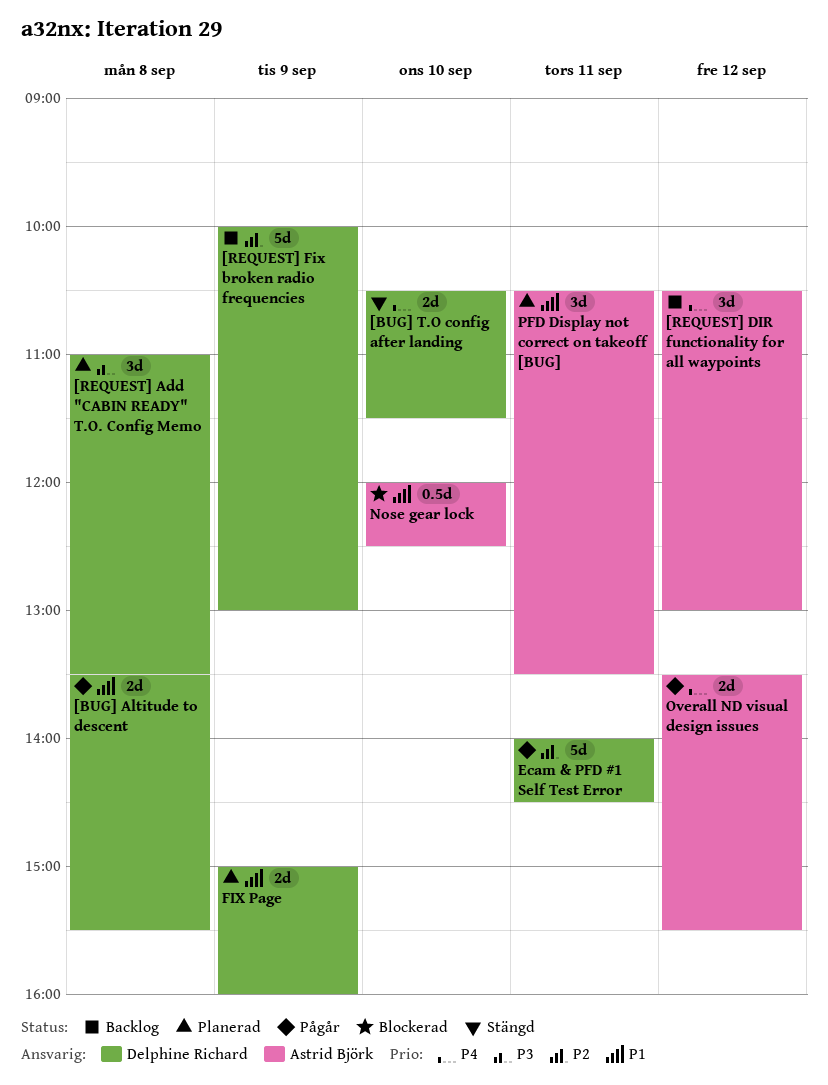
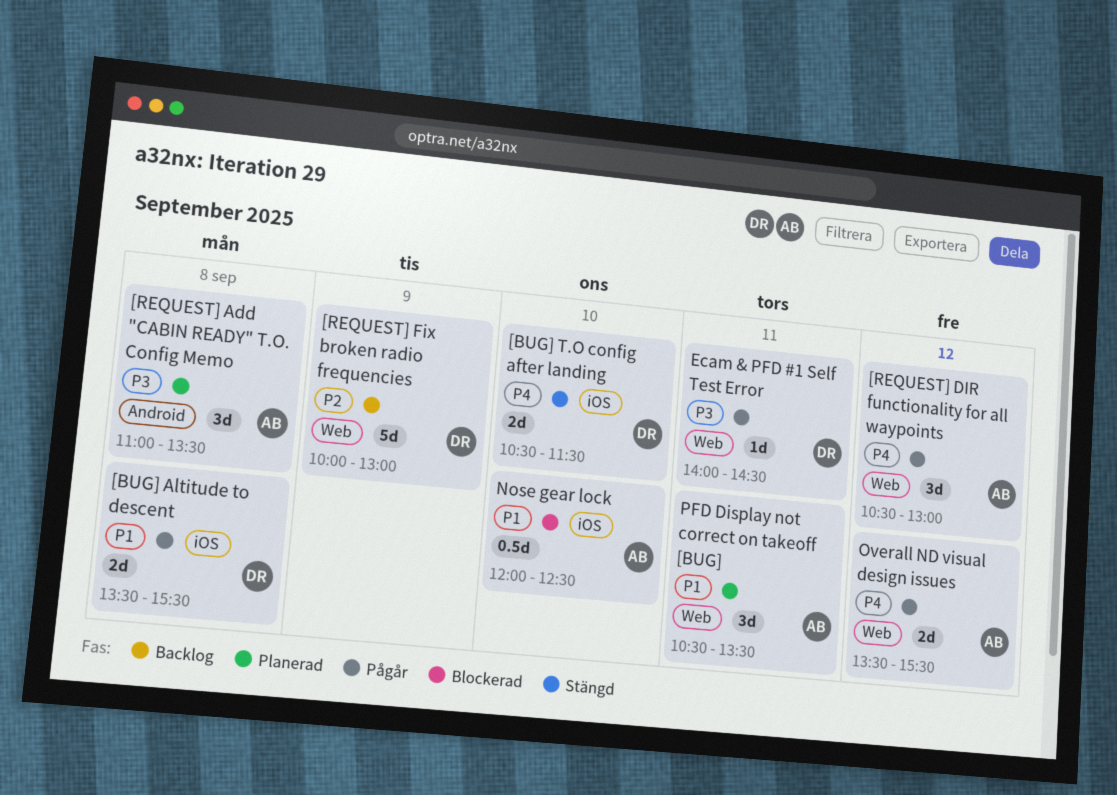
[REQUEST] Add "CABIN READY" T.O. Config Memo, owner: Delphine Richard -> Astrid Björk
[REQUEST] DIR functionality for all waypoints, status: Backlog -> Pågår
Ecam & PFD #1 Self Test Error, priority: P2 -> P3
Ecam & PFD #1 Self Test Error, estimate: 5d -> 1d
FIX Page: present -> none

